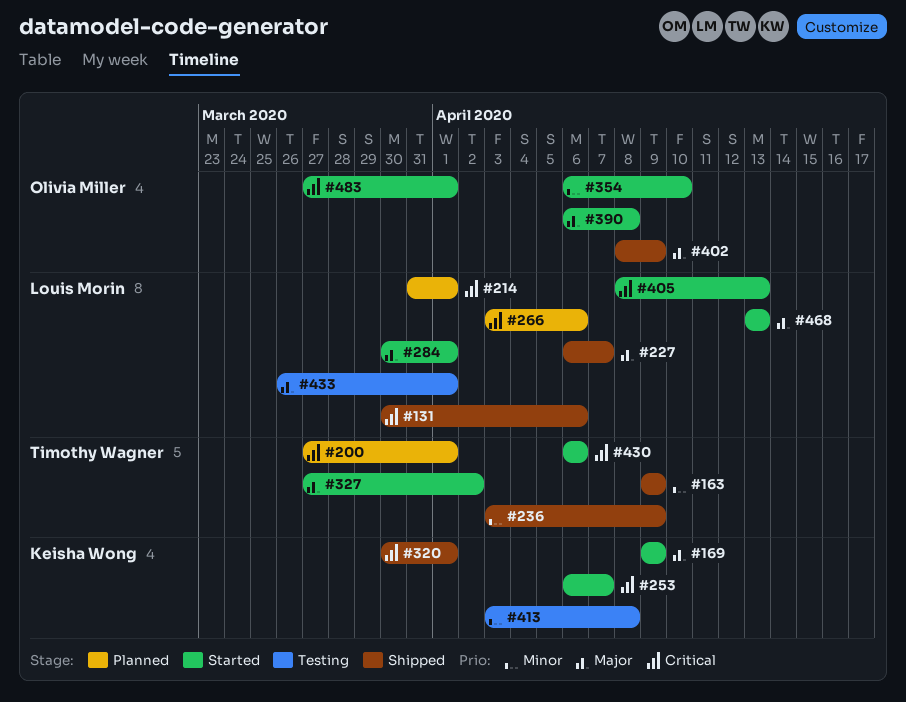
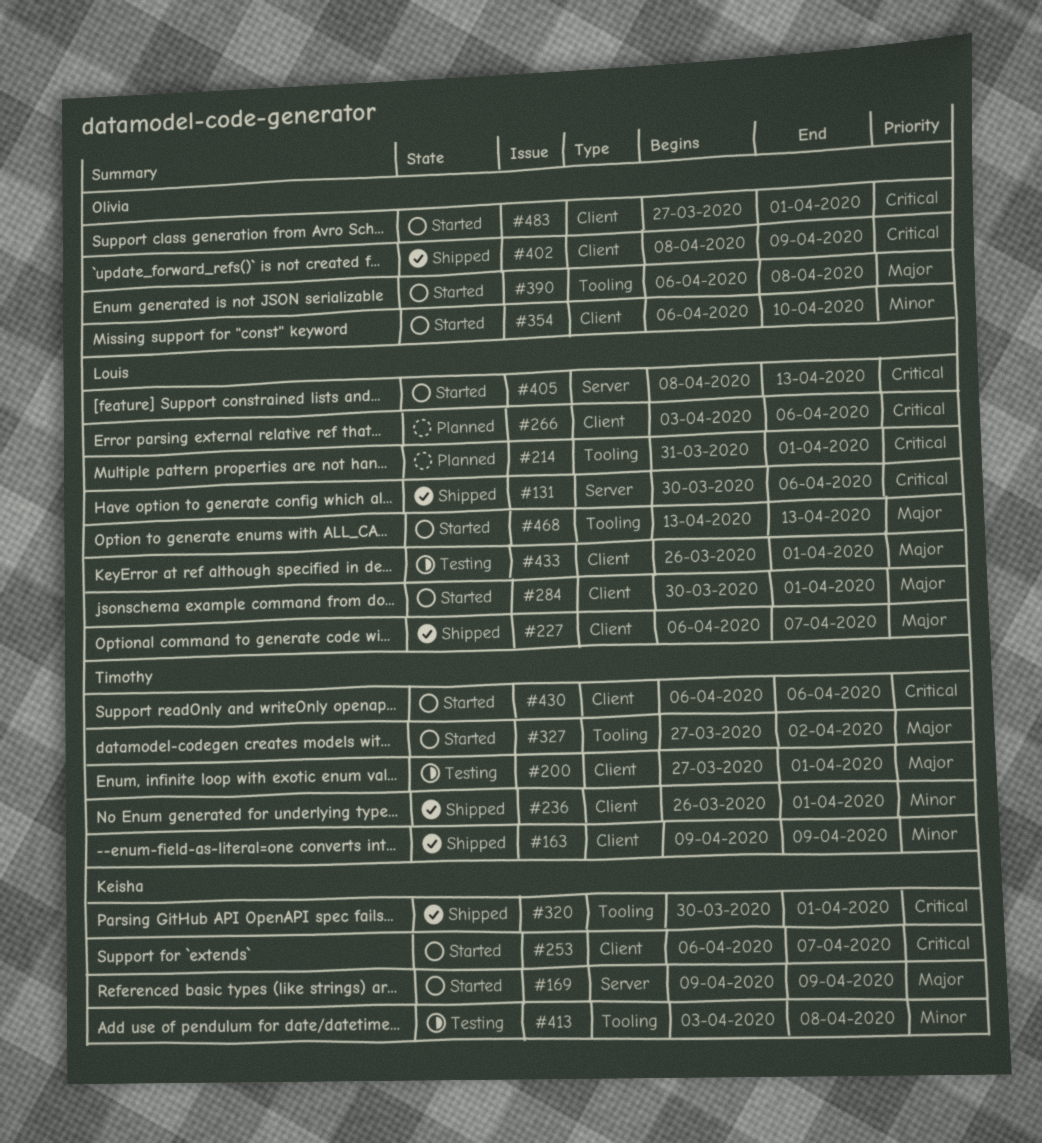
#200, status: Planned -> Testing
#200, priority: Critical -> Major
#236, start: Apr 3 -> Mar 26
#236, due: Apr 9 -> Apr 1
#402, priority: Major -> Critical

